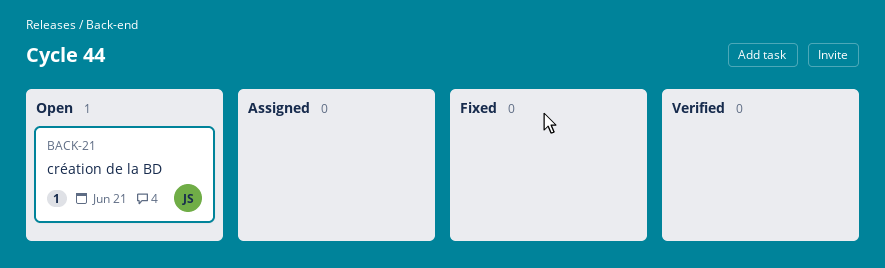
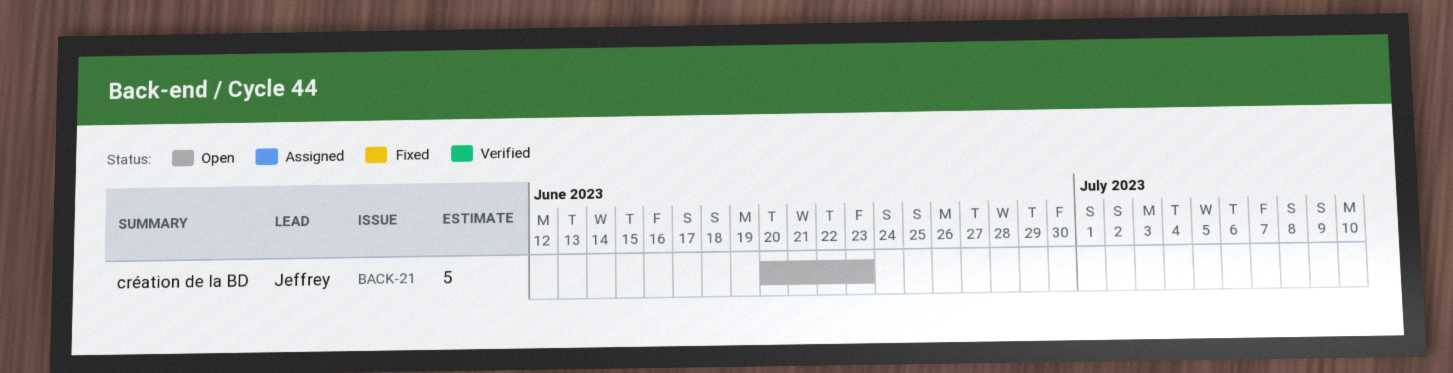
BACK-21, estimate: 1 -> 5
BACK-21, due: Jun 21 -> Jun 23

